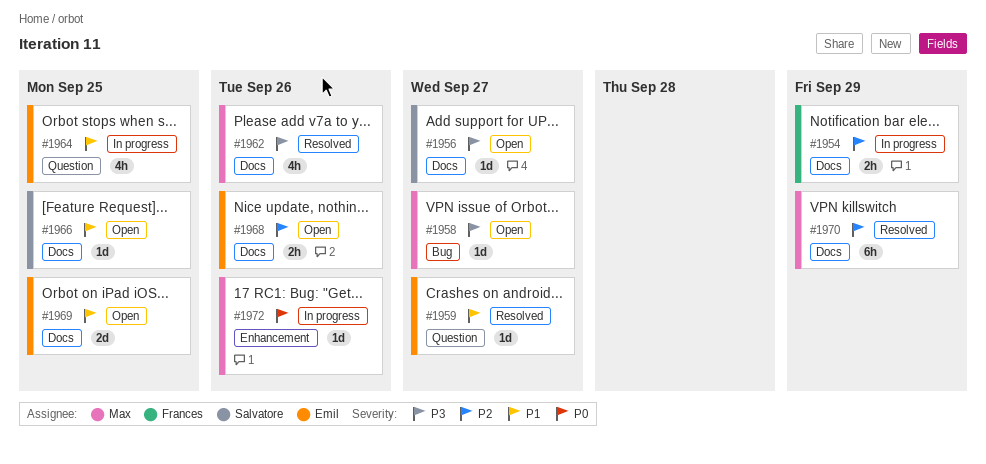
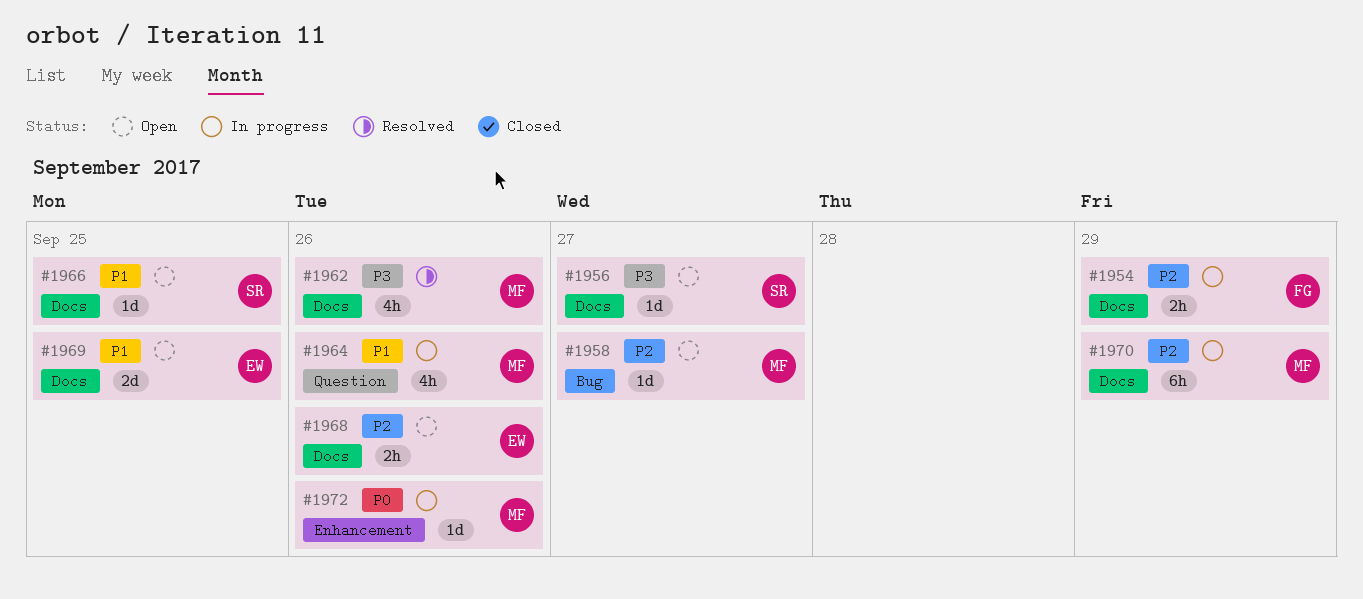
#1958, priority: P3 -> P2
#1959: present -> none
#1964, owner: Emil -> Max
#1964, due: Sep 25 -> Sep 26
#1970, status: Resolved -> In progress

